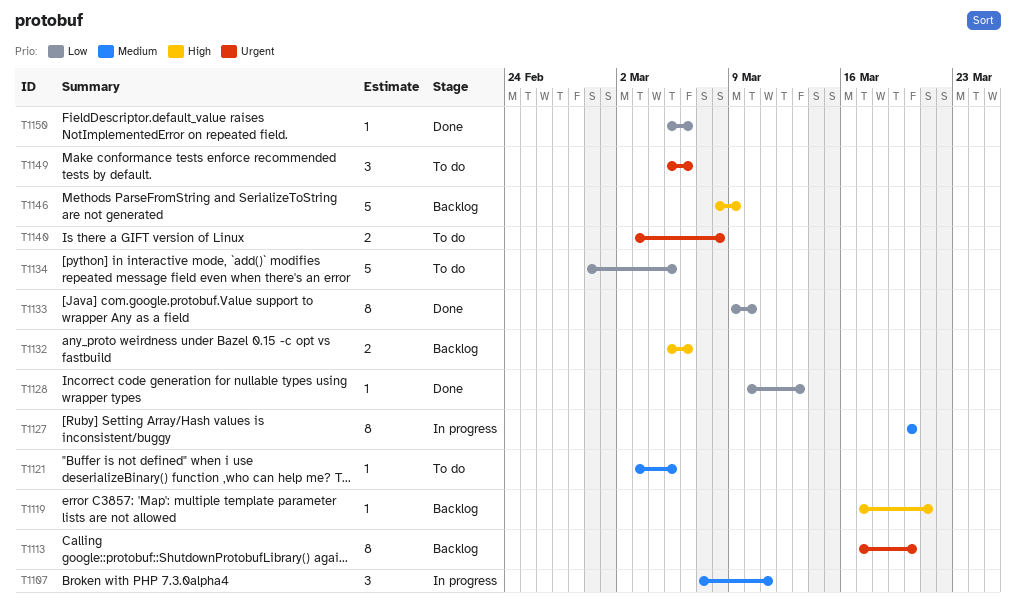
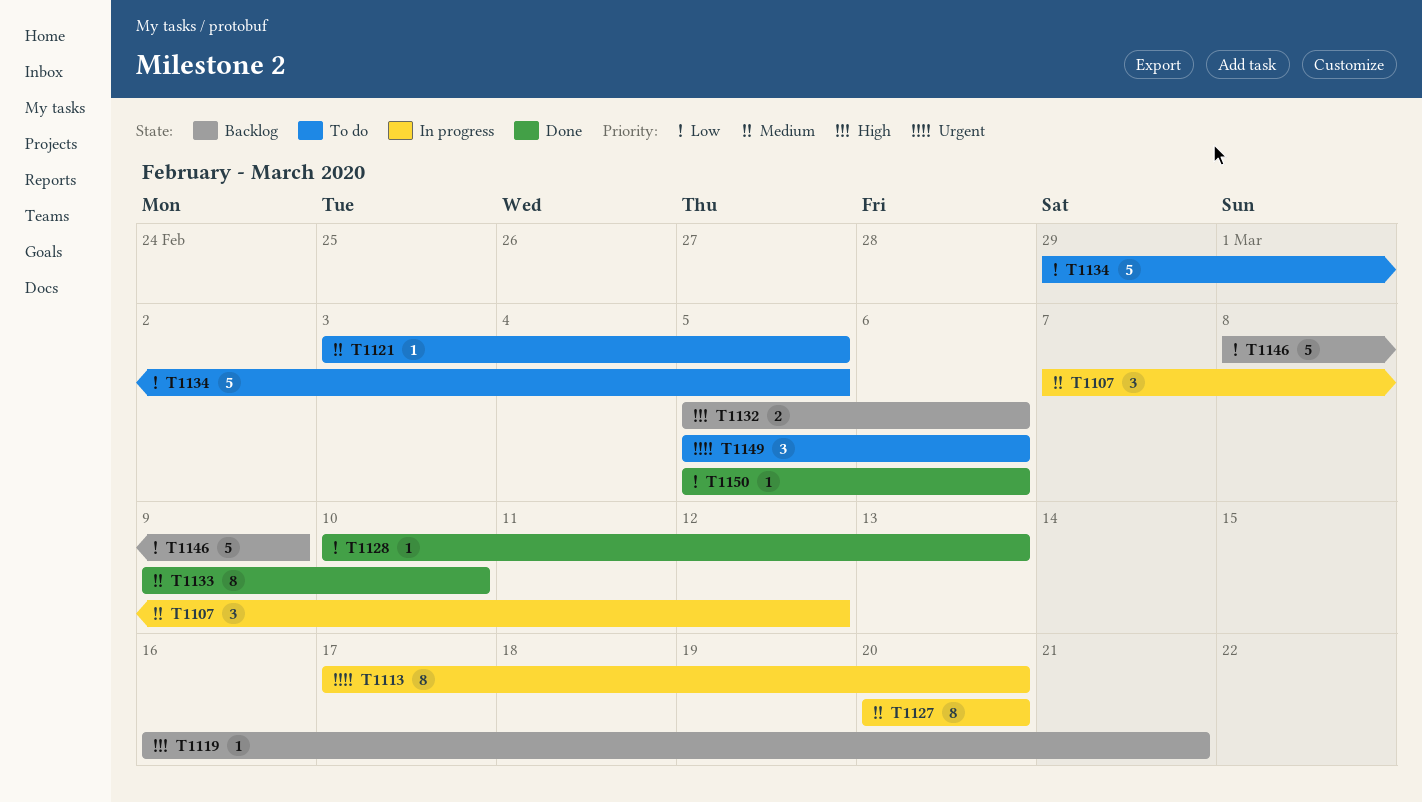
T1107, due: Mar 11 -> Mar 12
T1113, status: Backlog -> In progress
T1119, start: Mar 17 -> Mar 16
T1133, priority: Low -> Medium
T1140: present -> none
T1146, priority: High -> Low

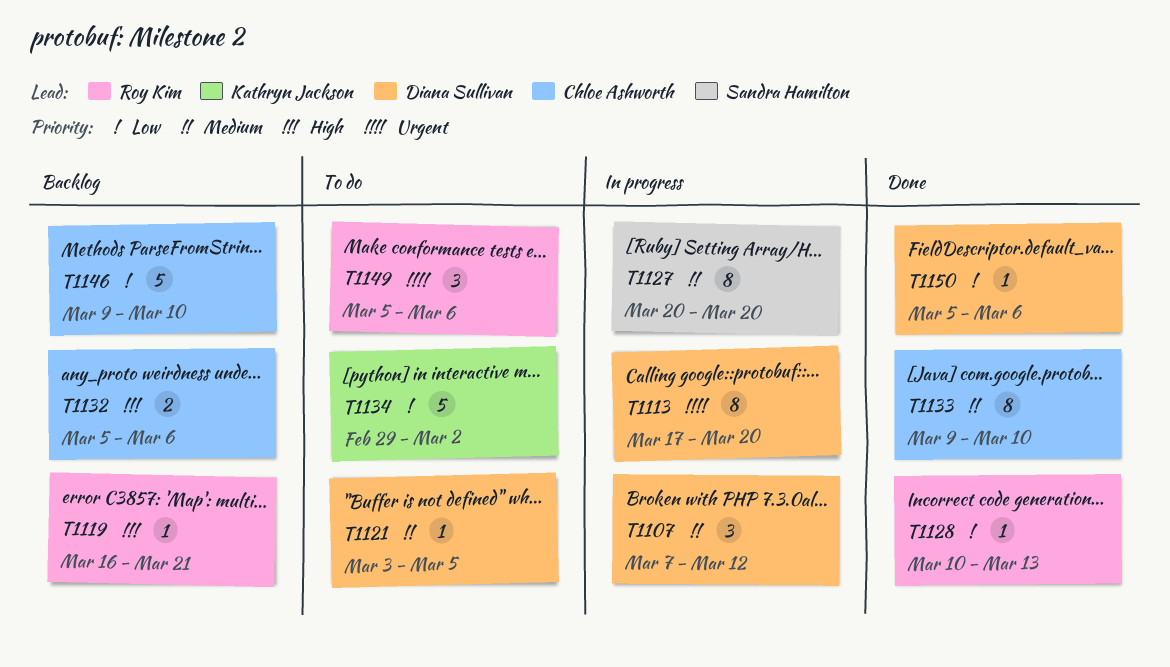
T1134, due: Mar 5 -> Mar 2
T1146, start: Mar 8 -> Mar 9
T1146, due: Mar 9 -> Mar 10

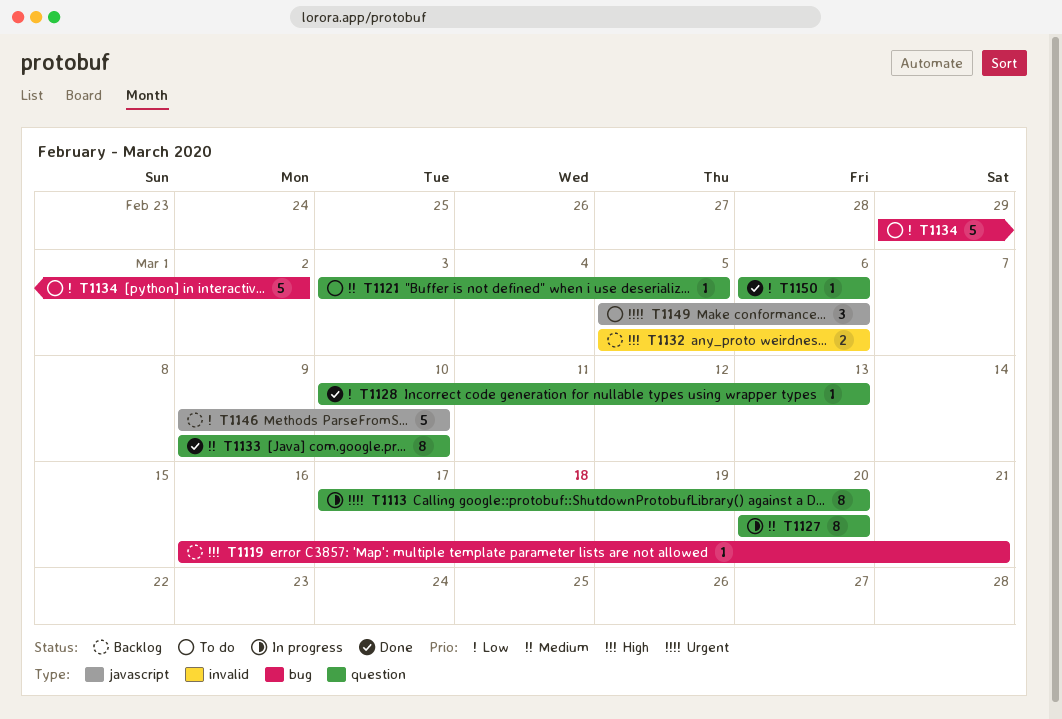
T1107: present -> none
T1150, start: Mar 5 -> Mar 6

